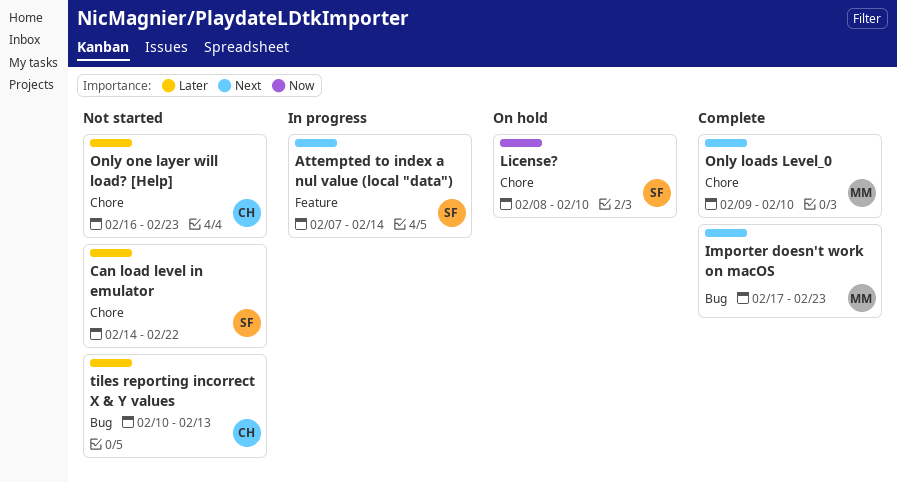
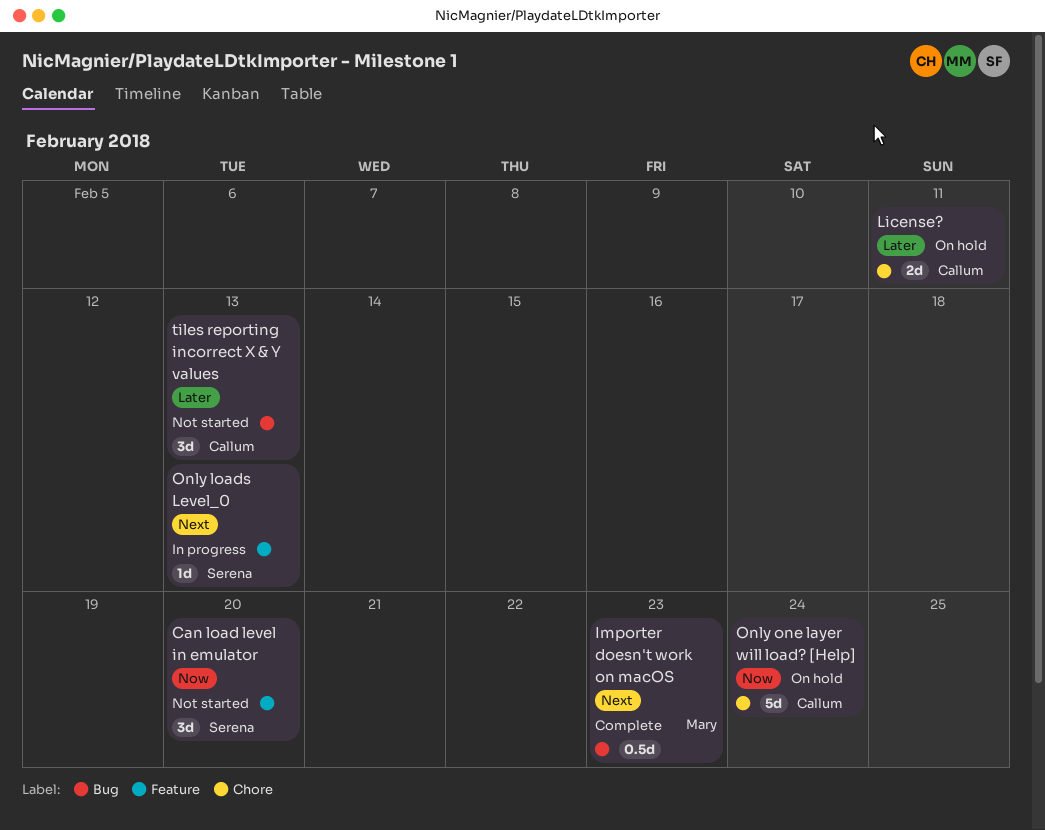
Attempted to index a nul value (local "data"): present -> none
Can load level in emulator, priority: Later -> Now
Can load level in emulator, label: Chore -> Feature
Can load level in emulator, due: Feb 22 -> Feb 20
License?, owner: Serena -> Callum
License?, priority: Now -> Later
License?, due: Feb 10 -> Feb 11
Only loads Level_0, status: Complete -> In progress
Only loads Level_0, owner: Mary -> Serena
Only loads Level_0, label: Chore -> Feature
Only loads Level_0, due: Feb 10 -> Feb 13
Only one layer will load? [Help], status: Not started -> On hold
Only one layer will load? [Help], priority: Later -> Now
Only one layer will load? [Help], due: Feb 23 -> Feb 24

